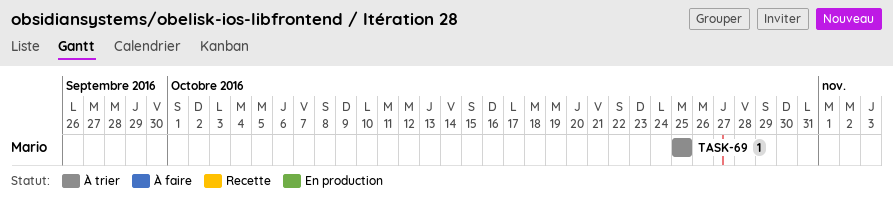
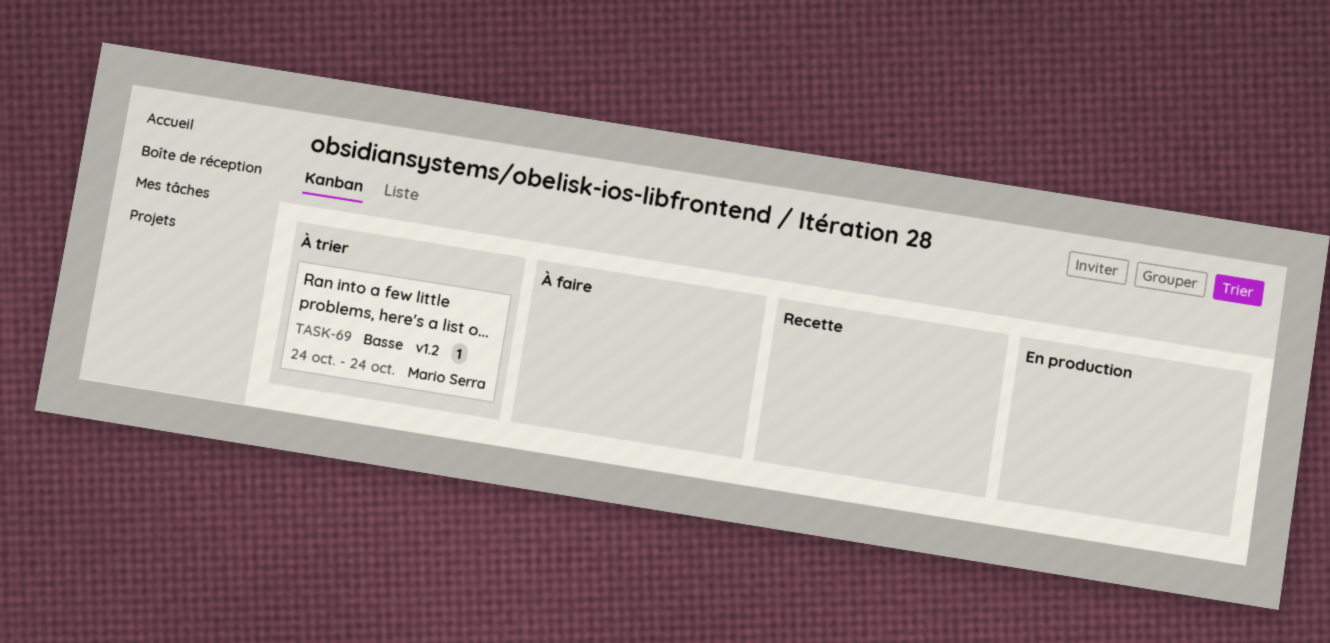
TASK-69, start: Oct 25 -> Oct 24
TASK-69, due: Oct 25 -> Oct 24

